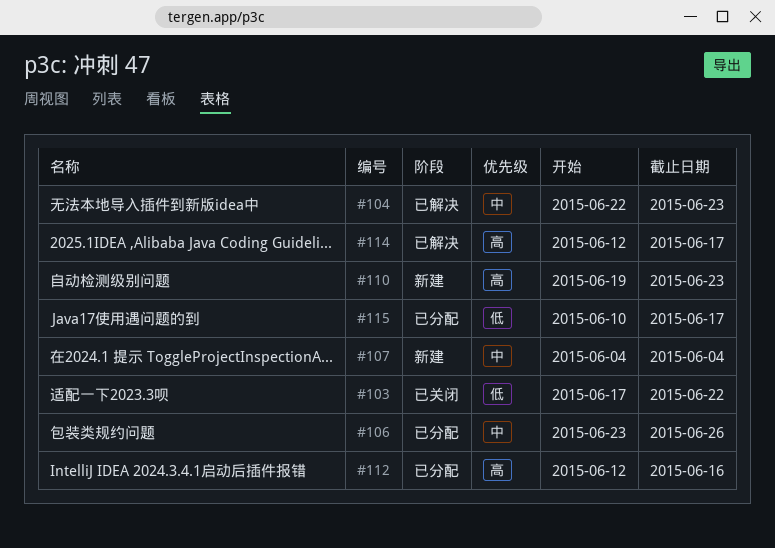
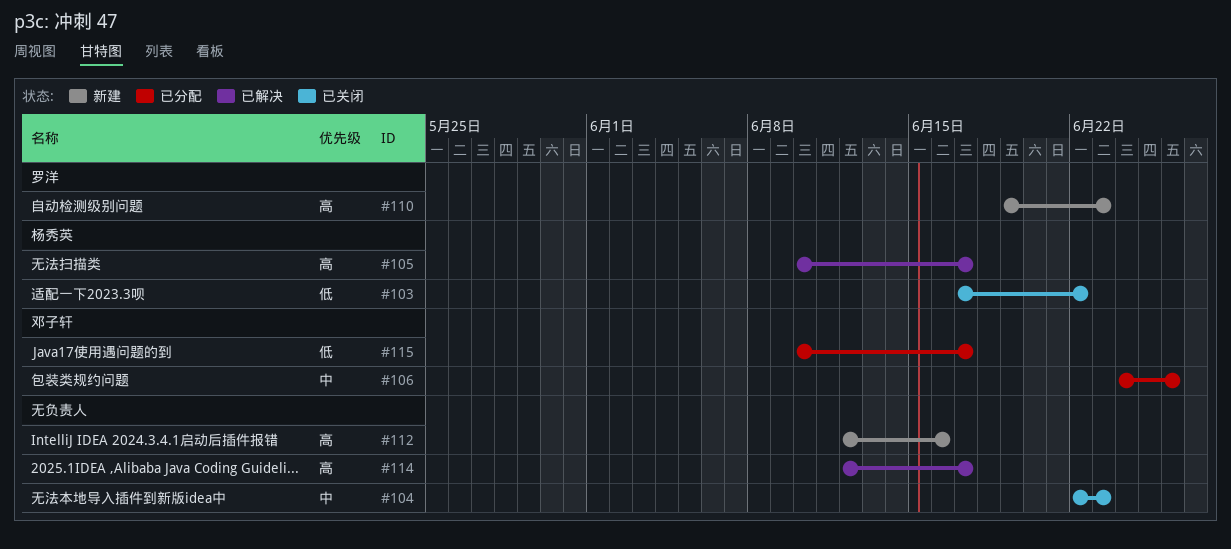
#104, status: 已解决 -> 已关闭
#105: none -> present
#106, start: Jun 23 -> Jun 24
#107: present -> none
#112, status: 已分配 -> 新建

